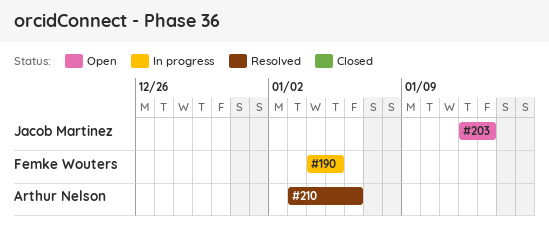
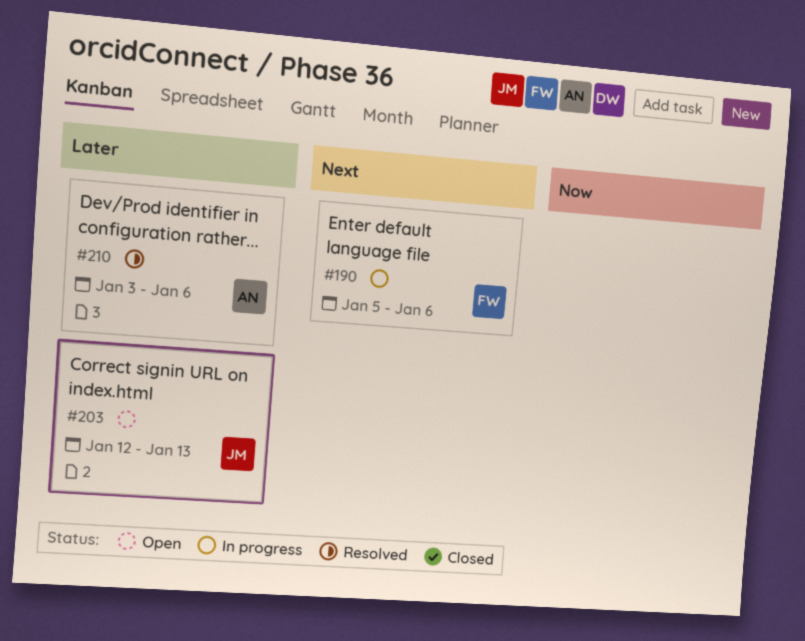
#190, start: Jan 4 -> Jan 5
#190, due: Jan 5 -> Jan 6

